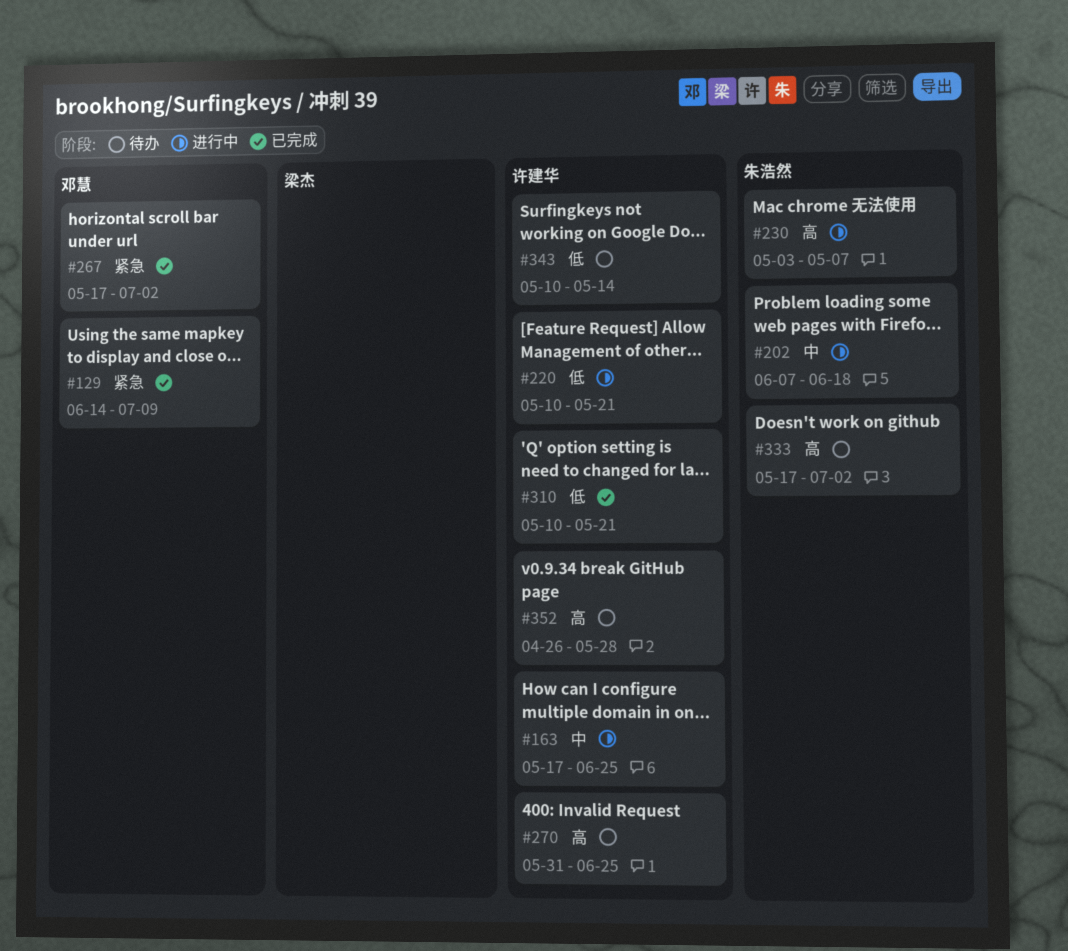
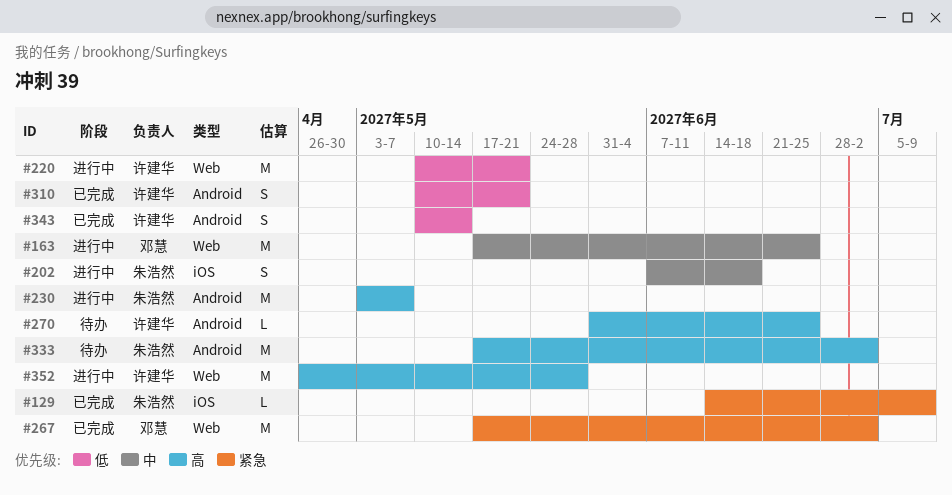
#129, owner: 邓慧 -> 朱浩然
#163, owner: 许建华 -> 邓慧
#343, status: 待办 -> 已完成
#352, status: 待办 -> 进行中

